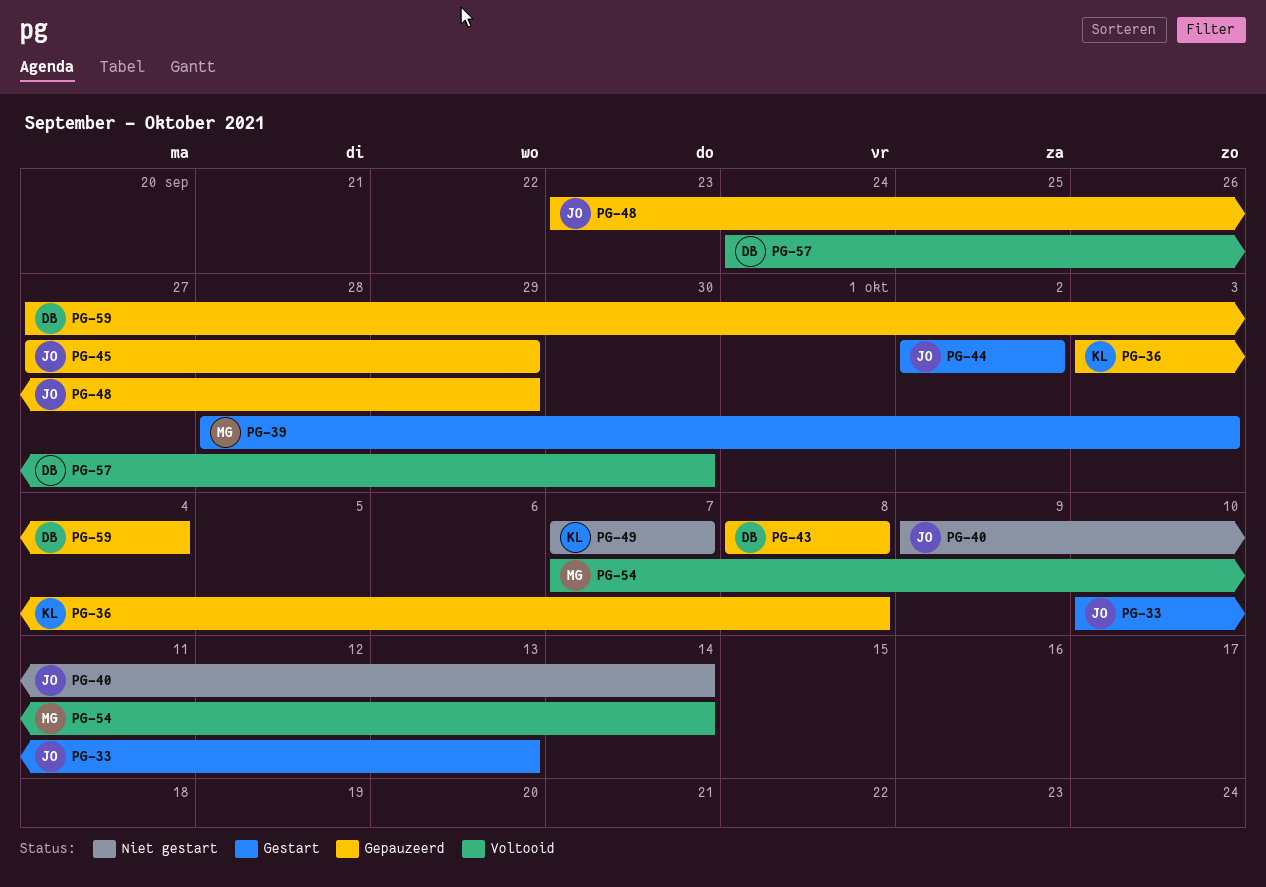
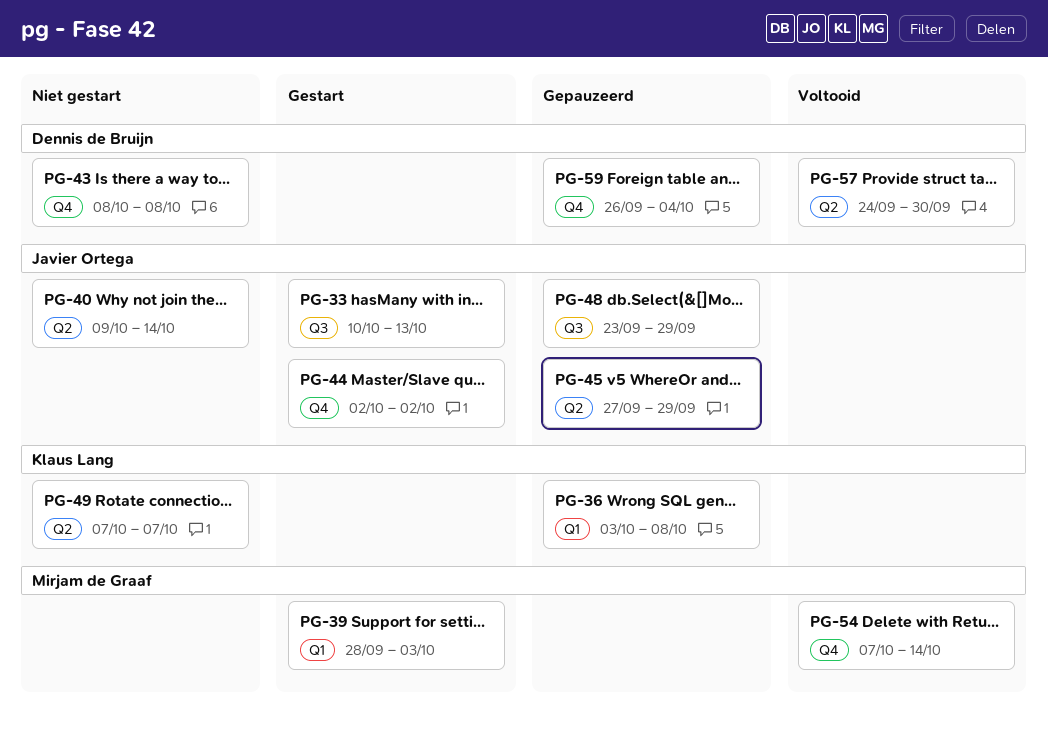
PG-43, status: Gepauzeerd -> Niet gestart
PG-59, start: Sep 27 -> Sep 26

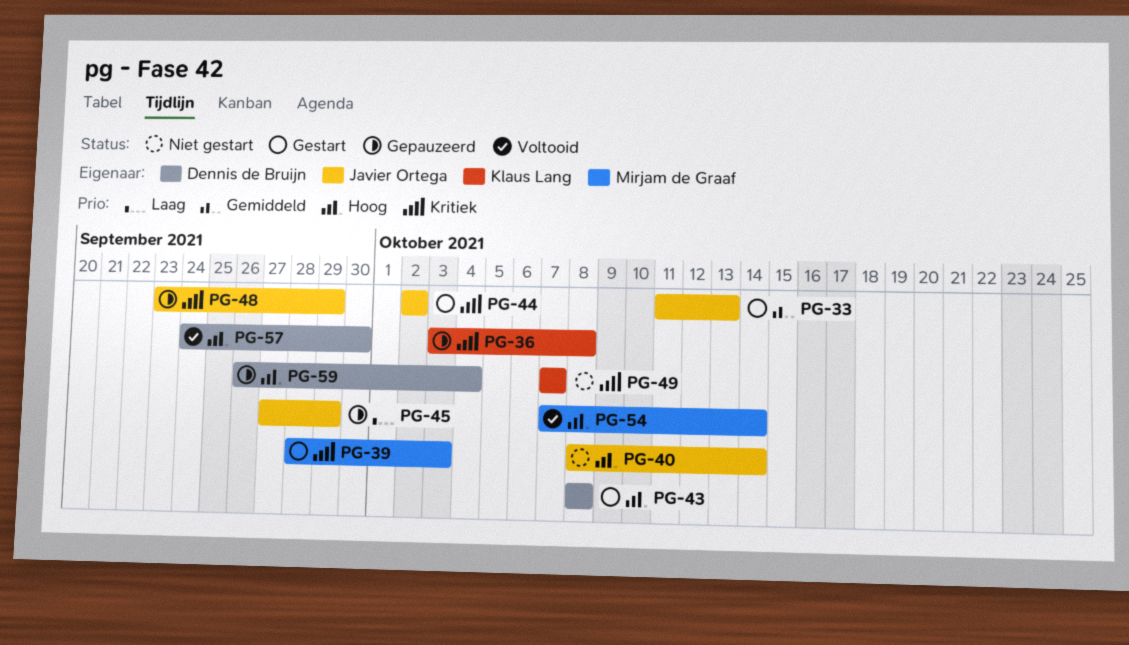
PG-33, start: Oct 10 -> Oct 11
PG-40, start: Oct 9 -> Oct 8
PG-43, status: Niet gestart -> Gestart

